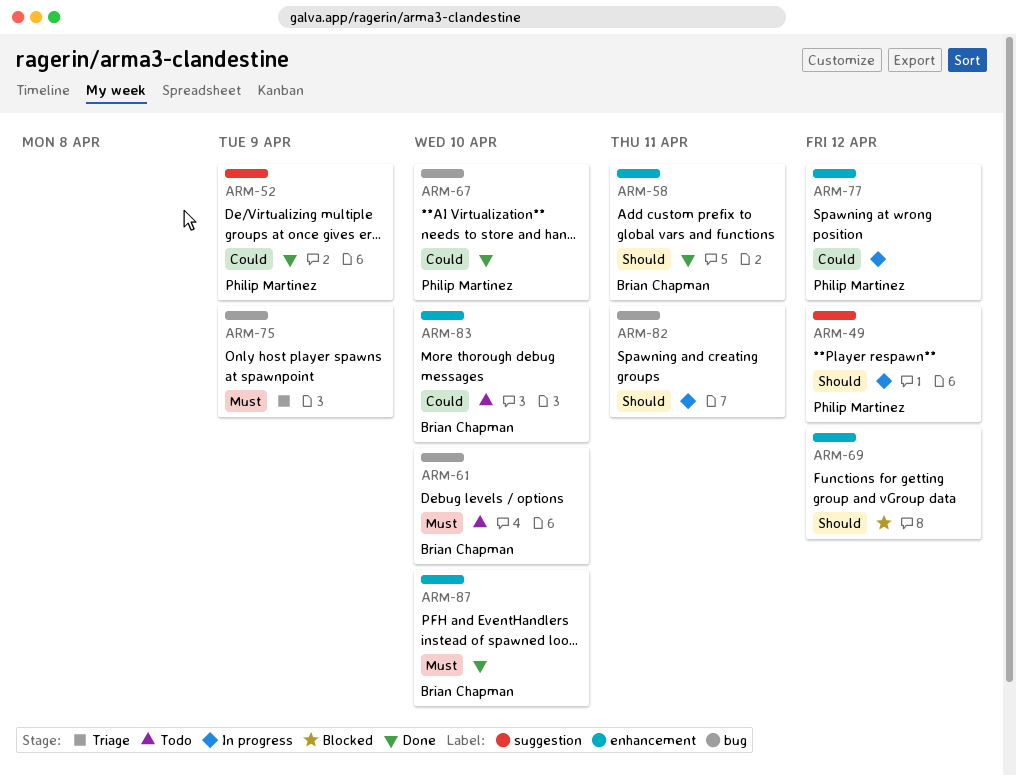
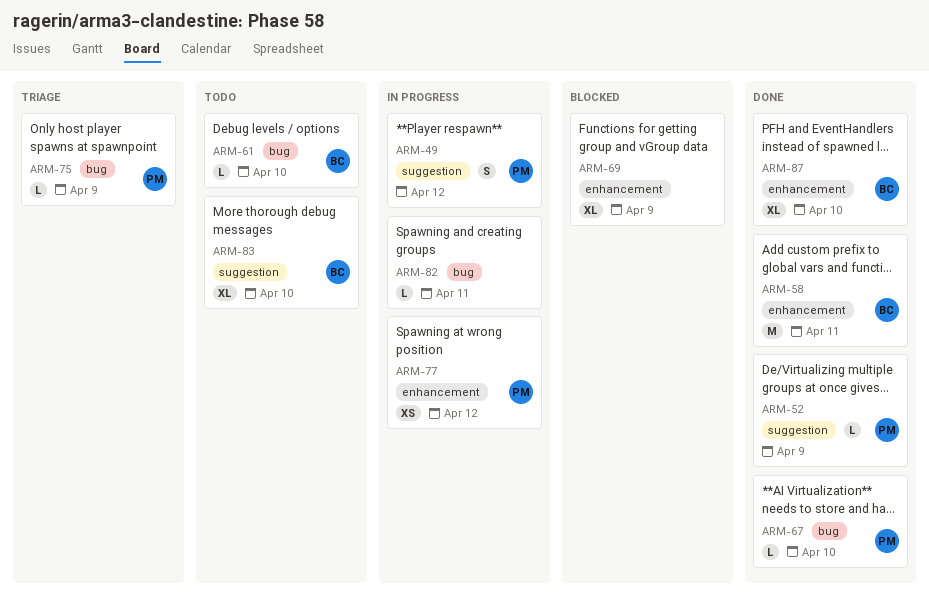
ARM-69, due: Apr 12 -> Apr 9
ARM-75, owner: none -> Philip Martinez
ARM-83, label: enhancement -> suggestion

